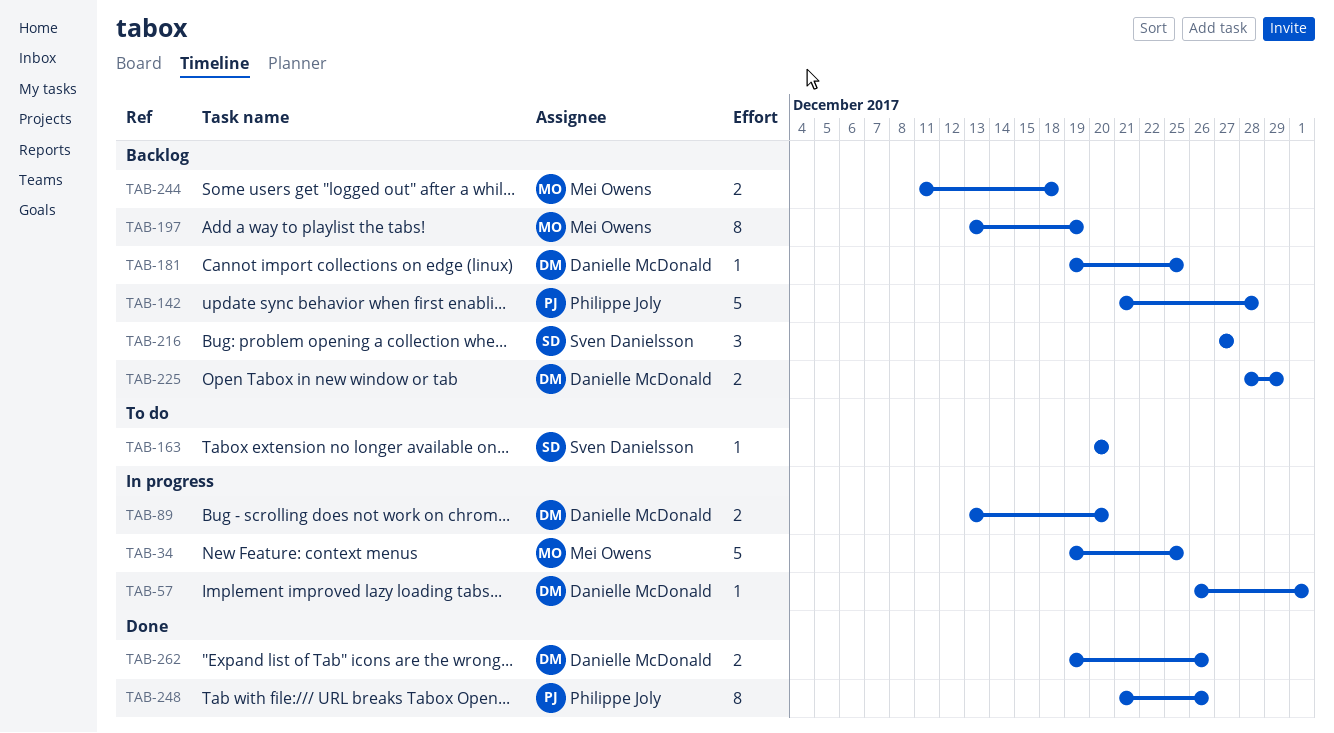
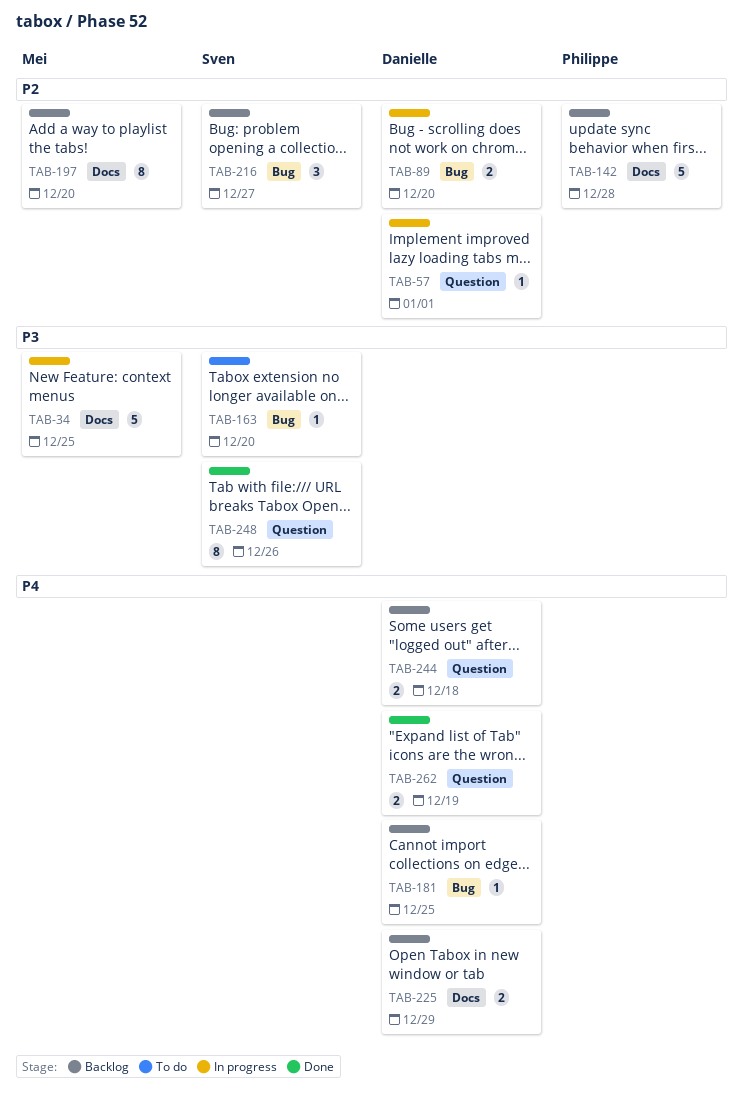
TAB-197, due: Dec 19 -> Dec 20
TAB-244, owner: Mei Owens -> Danielle McDonald
TAB-248, owner: Philippe Joly -> Sven Danielsson
TAB-262, due: Dec 26 -> Dec 19

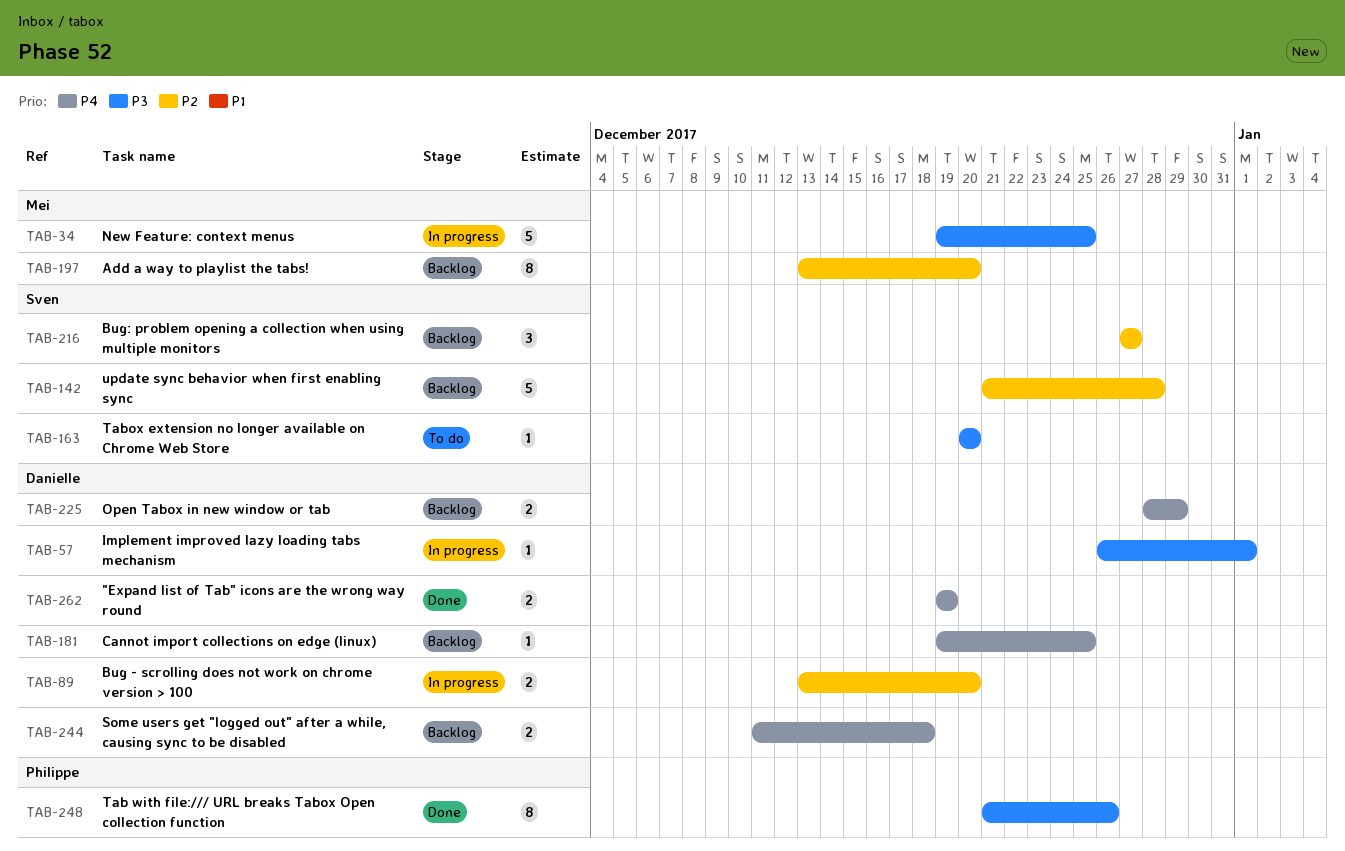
TAB-57, priority: P2 -> P3
TAB-142, owner: Philippe -> Sven
TAB-248, owner: Sven -> Philippe

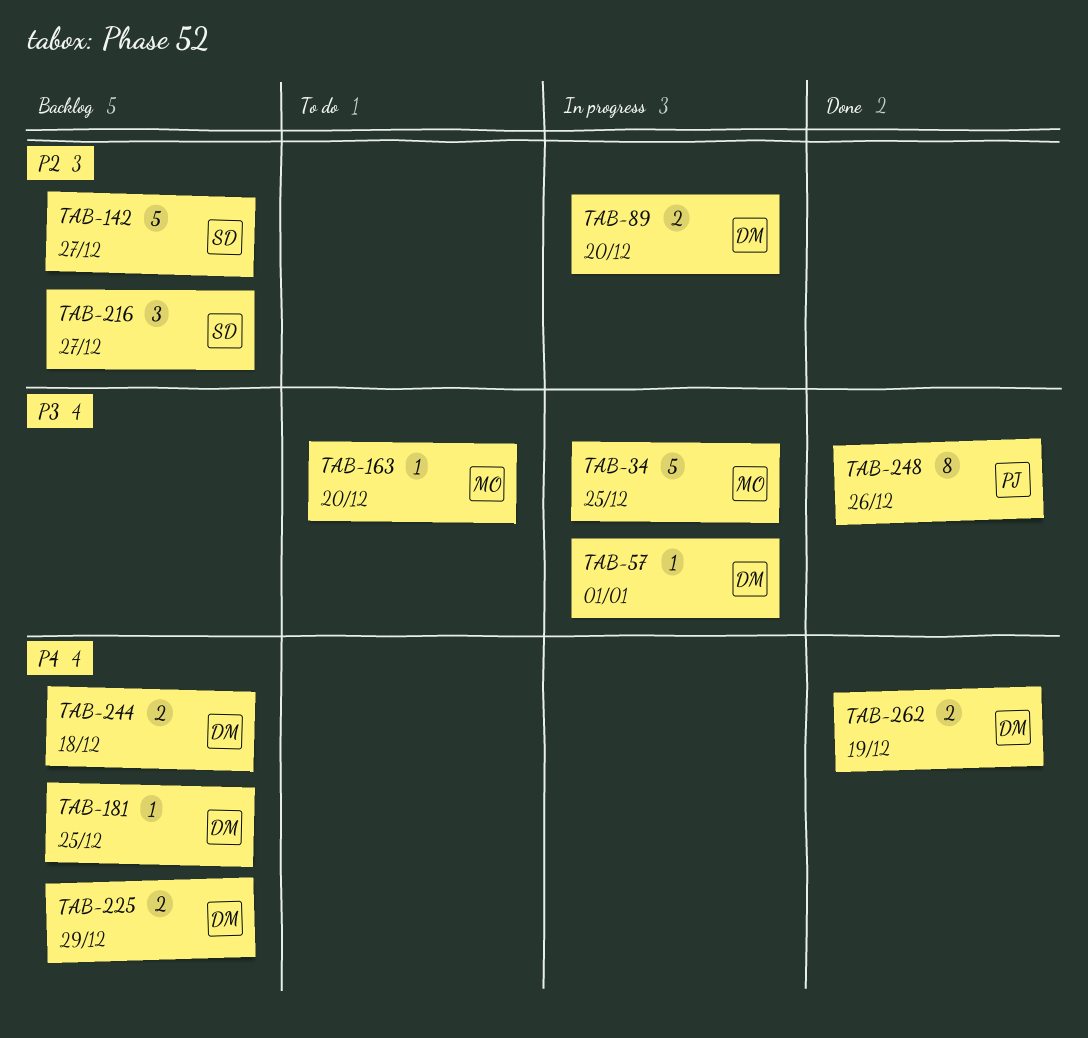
TAB-142, due: Dec 28 -> Dec 27
TAB-163, owner: Sven -> Mei
TAB-197: present -> none

